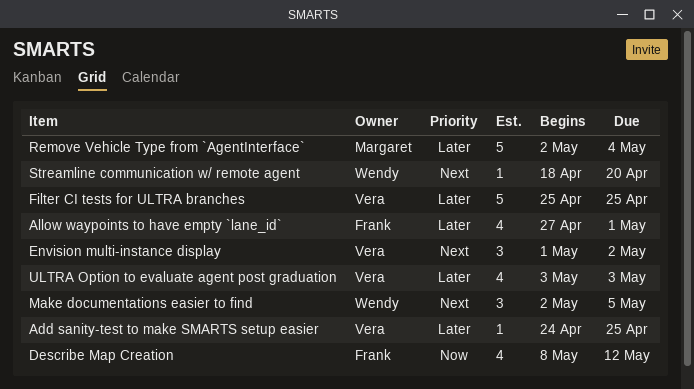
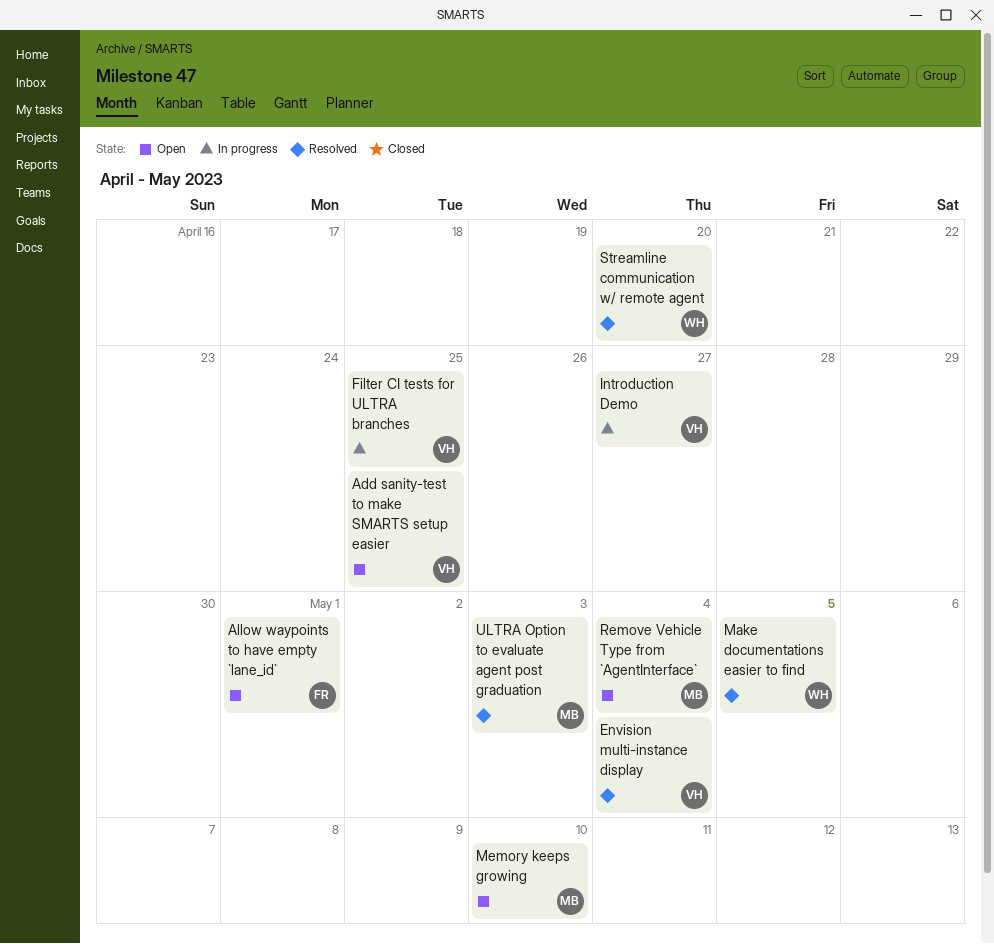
Describe Map Creation: present -> none
Envision multi-instance display, due: May 2 -> May 4
Introduction Demo: none -> present
Memory keeps growing: none -> present
ULTRA Option to evaluate agent post graduation, owner: Vera -> Margaret

